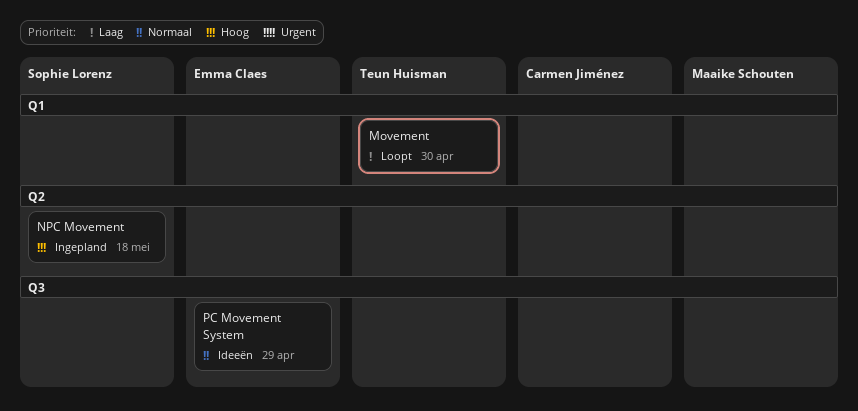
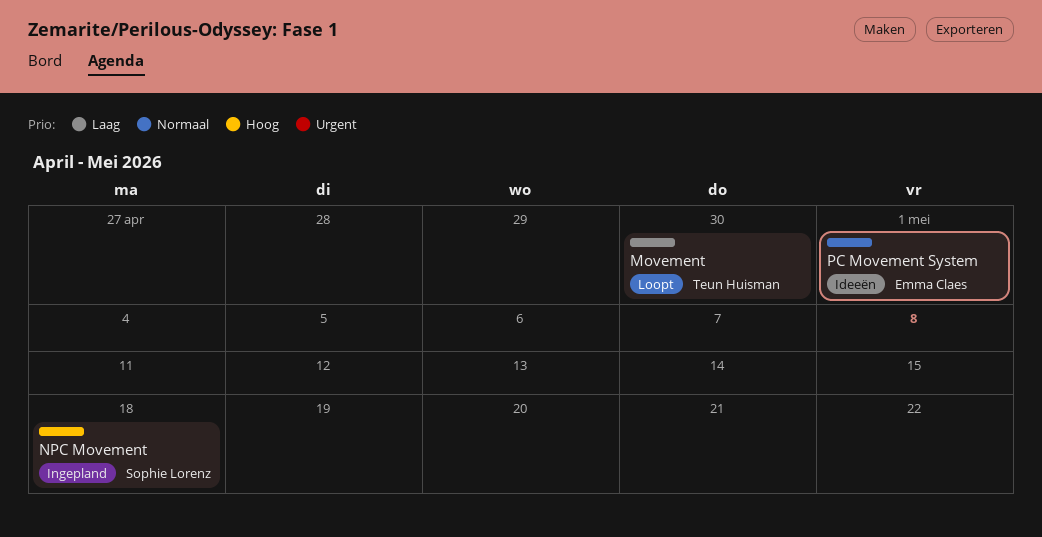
PC Movement System, due: Apr 29 -> May 1

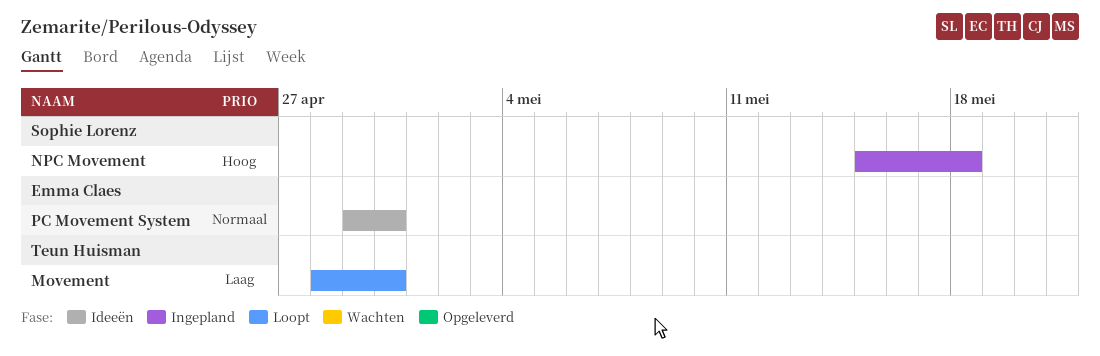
PC Movement System, due: May 1 -> Apr 30

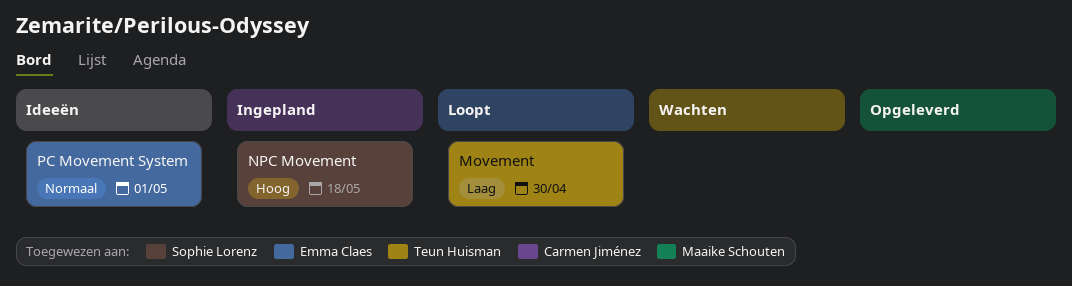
PC Movement System, due: Apr 30 -> May 1

